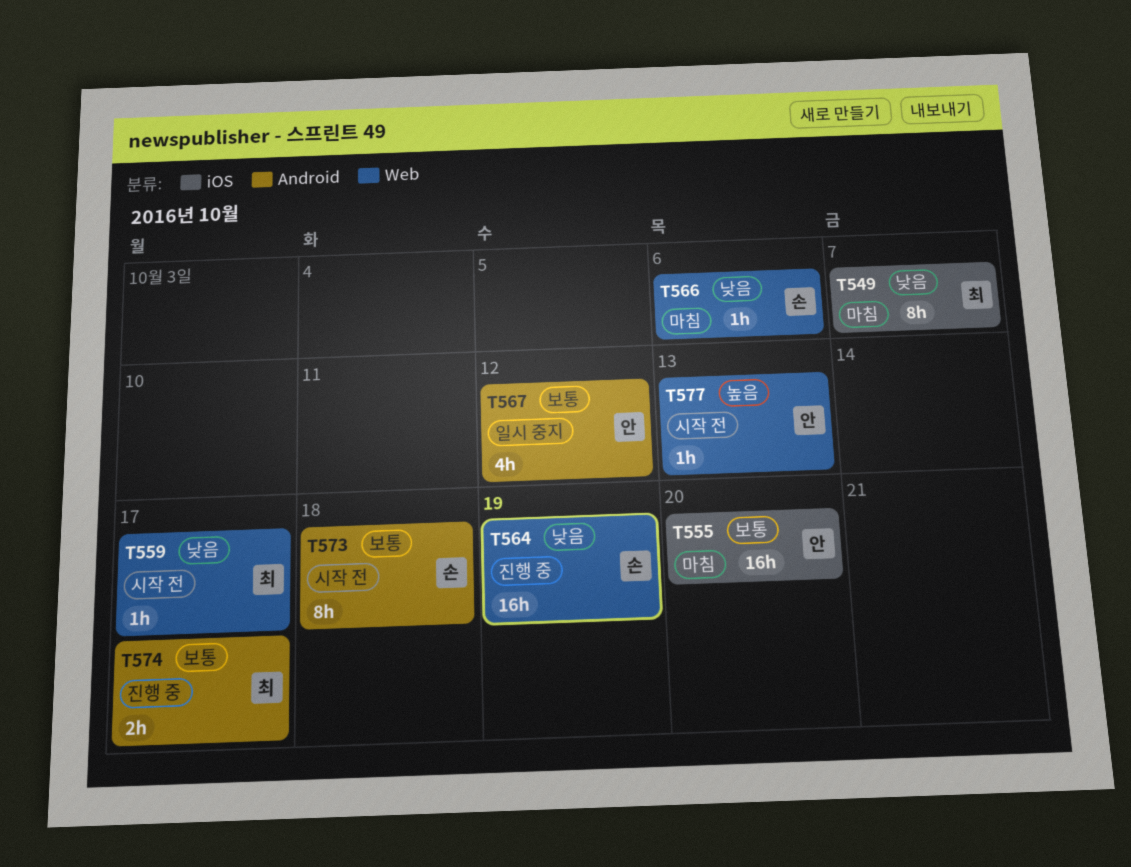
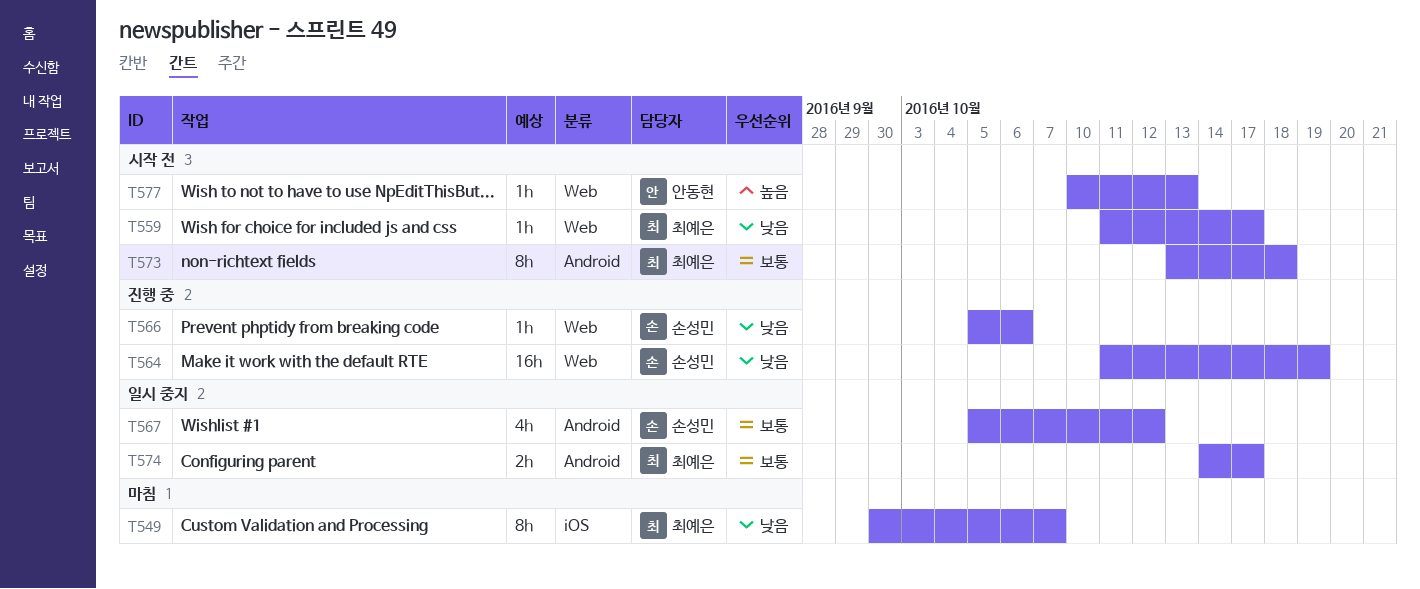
T555: present -> none
T566, status: 마침 -> 진행 중
T567, owner: 안동현 -> 손성민
T573, owner: 손성민 -> 최예은
T574, status: 진행 중 -> 일시 중지

